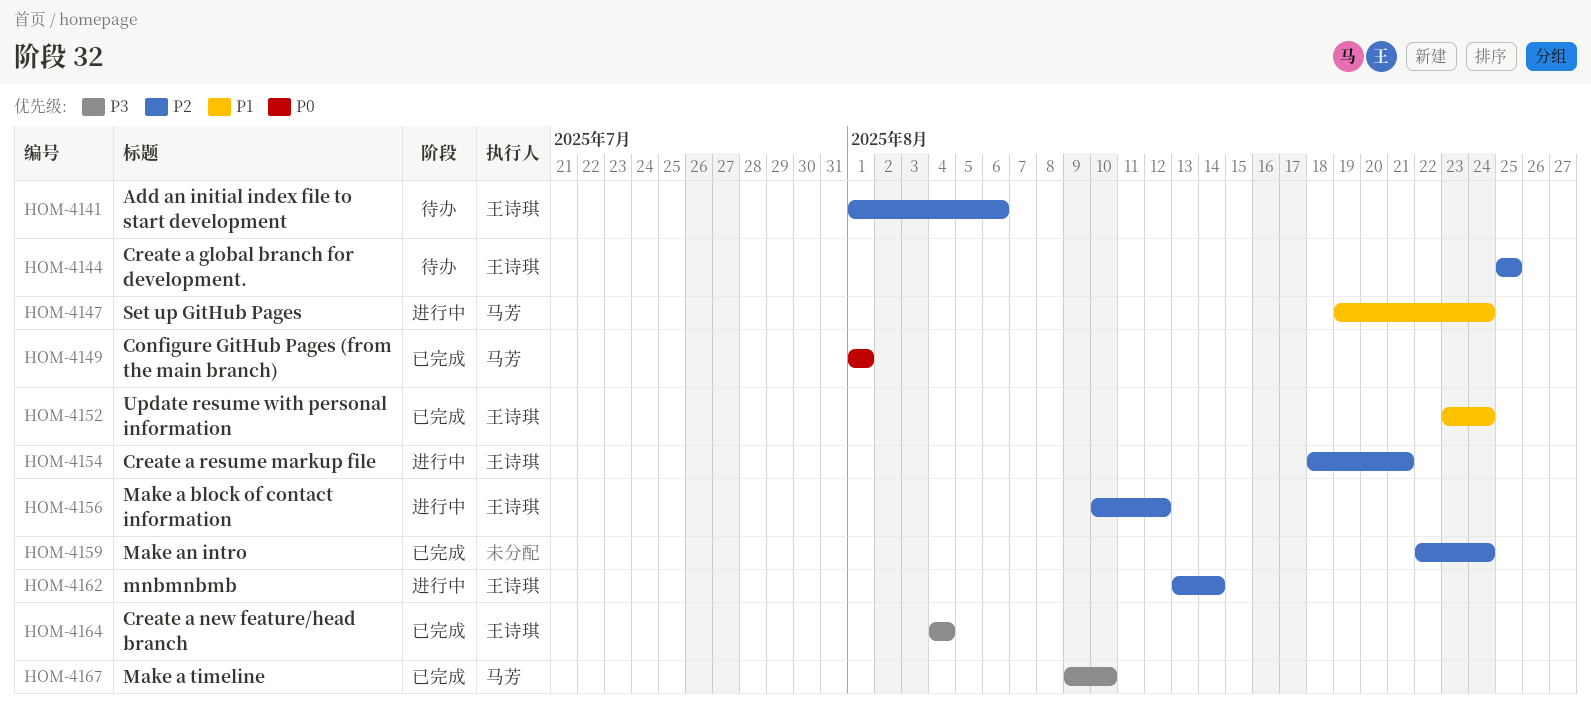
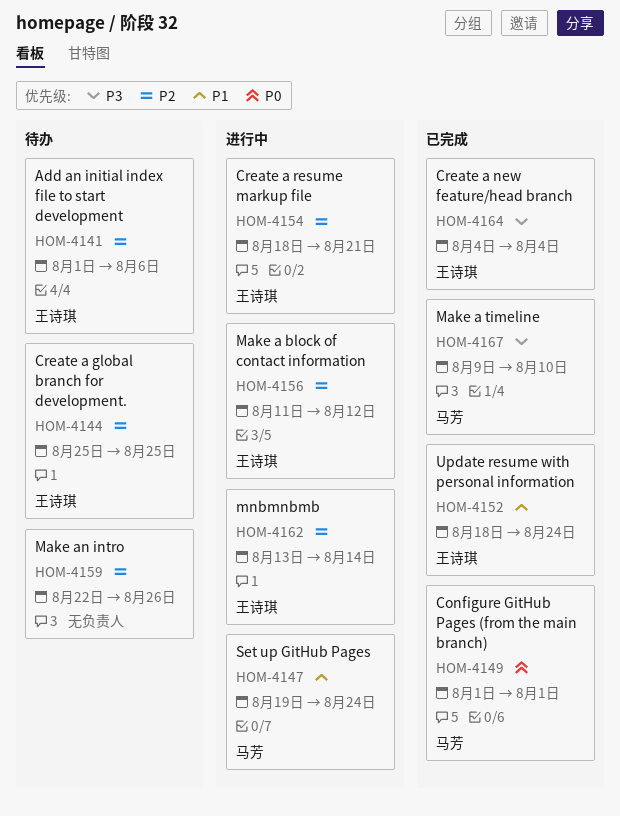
HOM-4152, start: Aug 23 -> Aug 18
HOM-4156, start: Aug 10 -> Aug 11
HOM-4159, status: 已完成 -> 待办
HOM-4159, due: Aug 24 -> Aug 26

